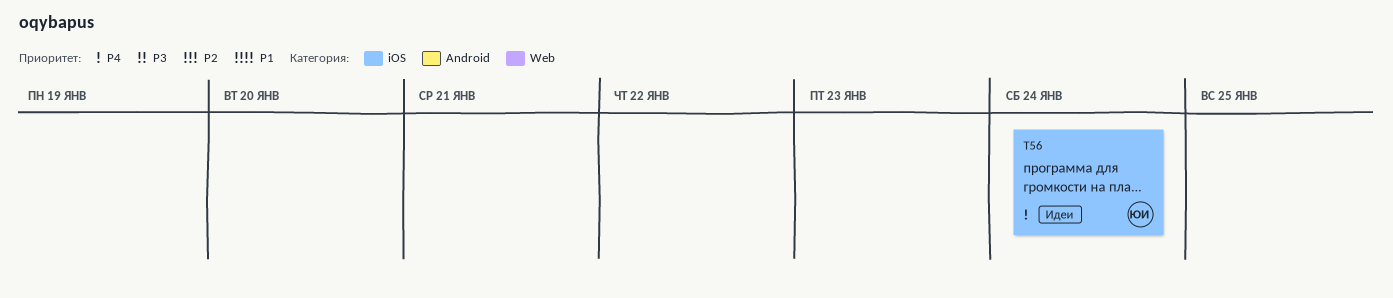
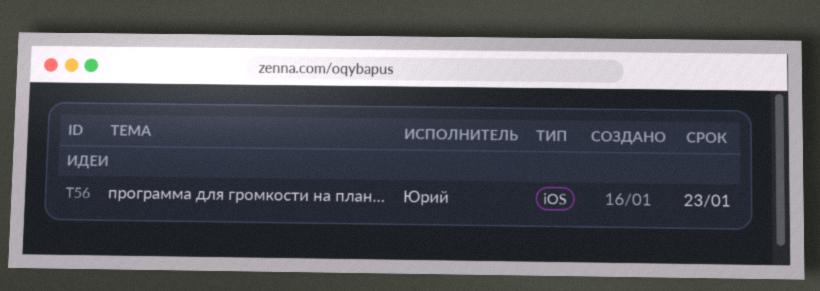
T56, due: Jan 24 -> Jan 23

